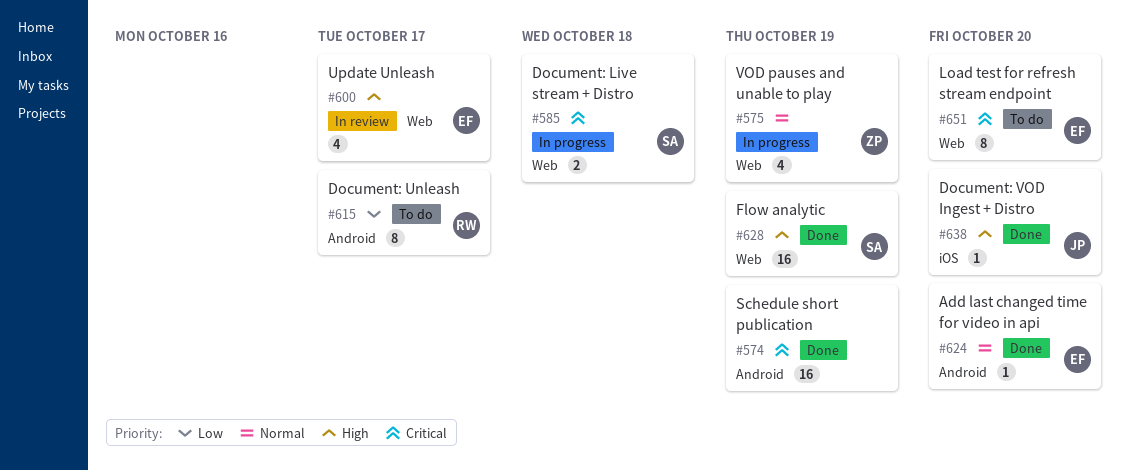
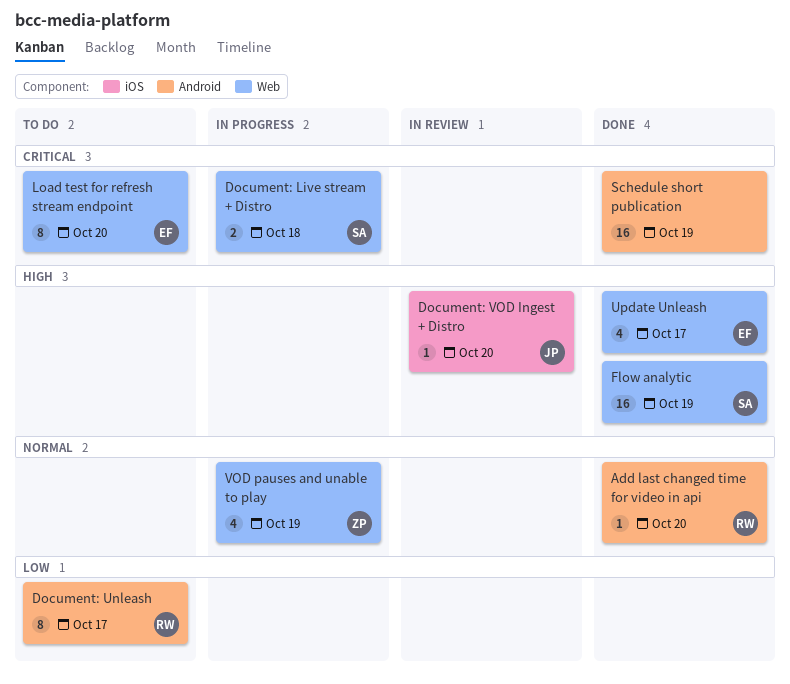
Add last changed time for video in api, owner: EF -> RW
Document: VOD Ingest + Distro, status: Done -> In review
Update Unleash, status: In review -> Done

